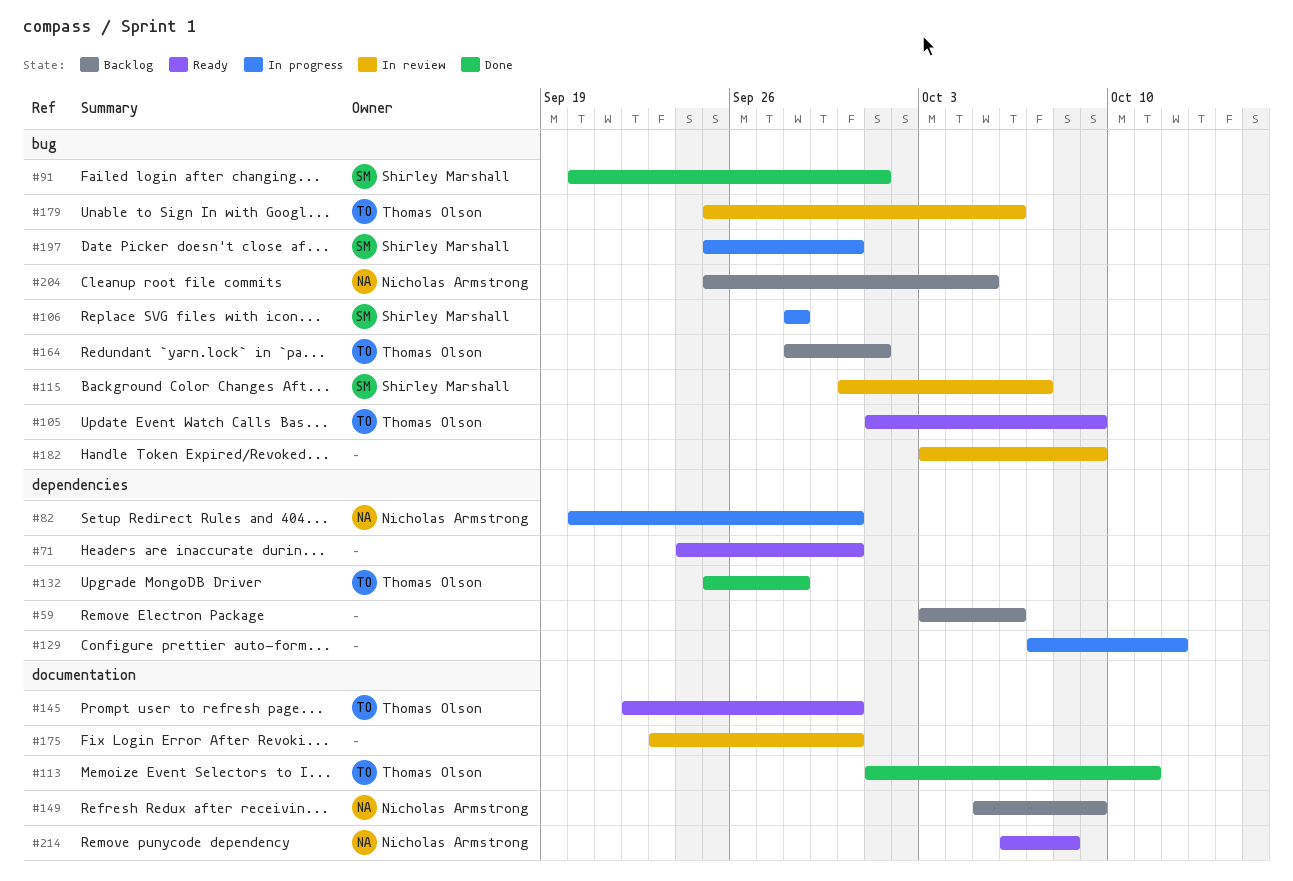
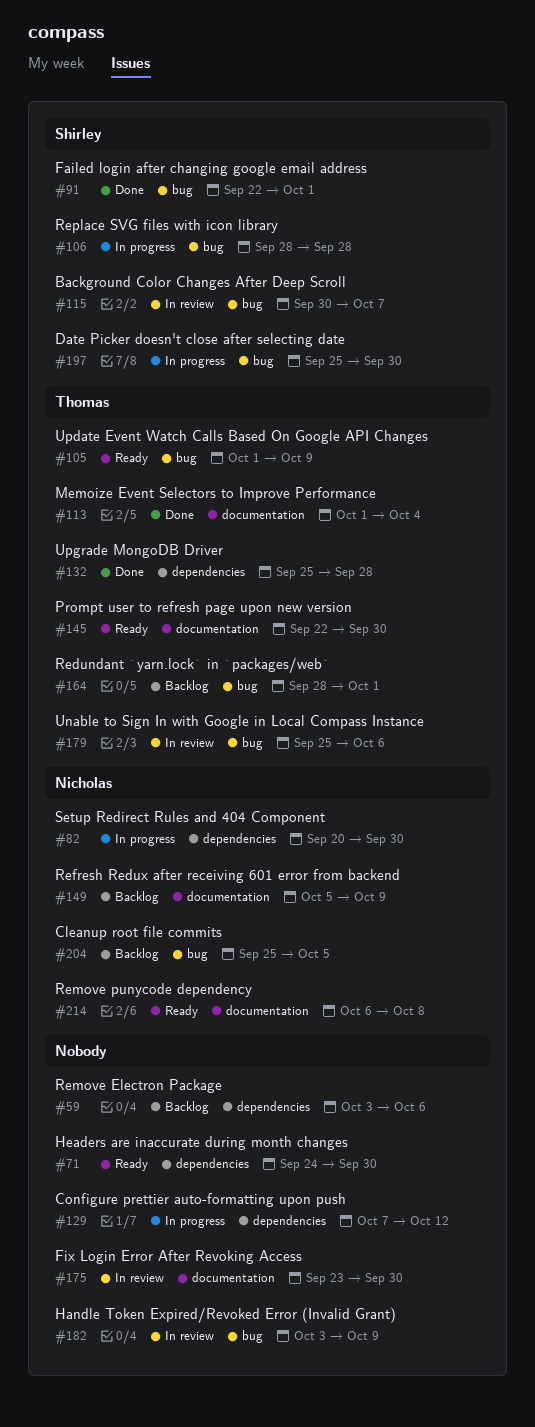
#91, start: Sep 20 -> Sep 22
#113, due: Oct 11 -> Oct 4

